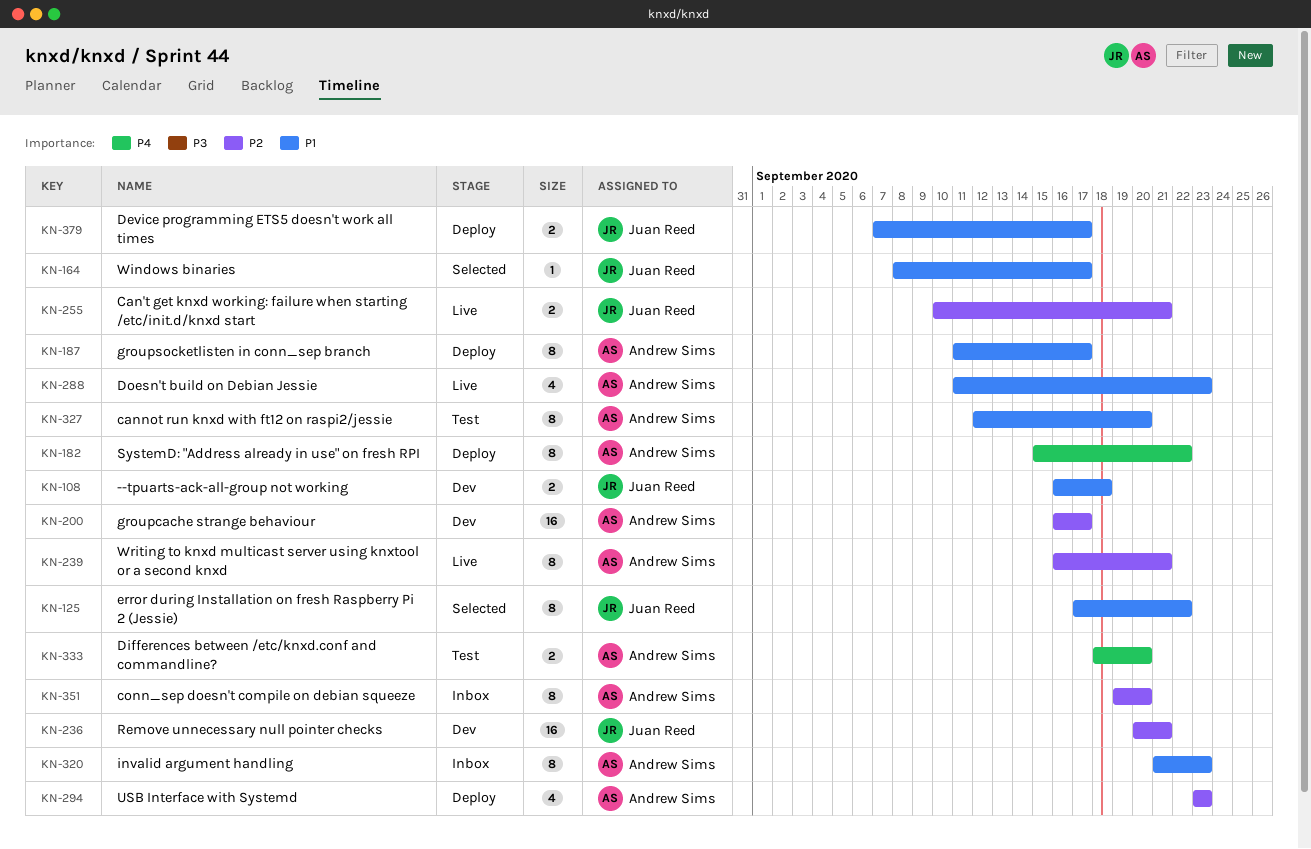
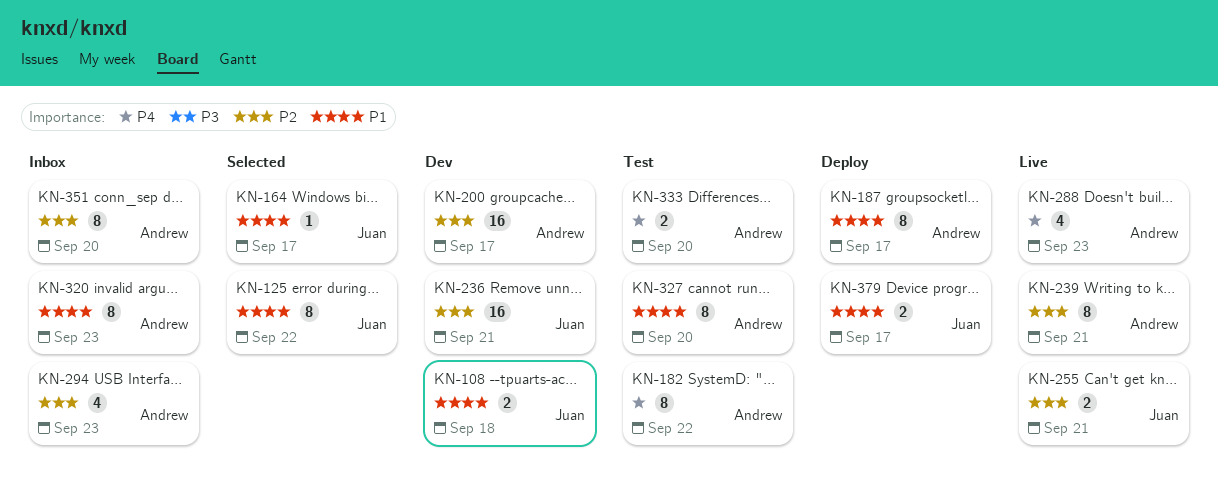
KN-182, status: Deploy -> Test
KN-288, priority: P1 -> P4
KN-294, status: Deploy -> Inbox

